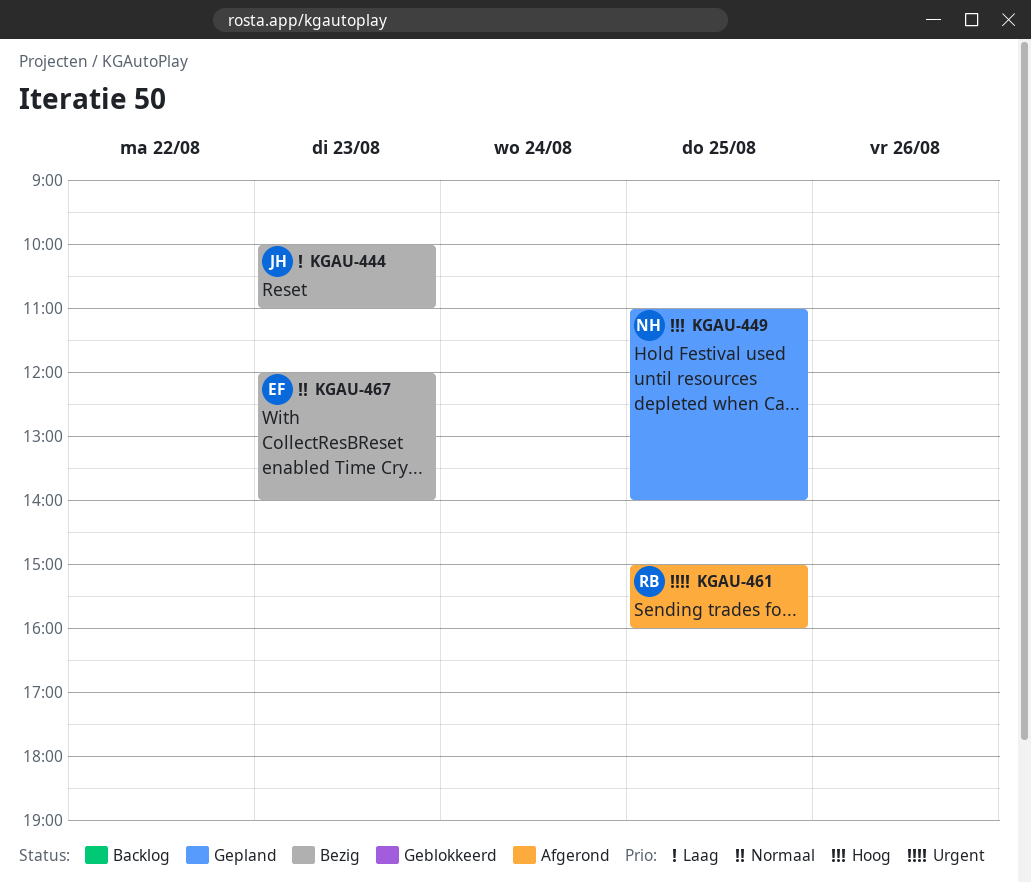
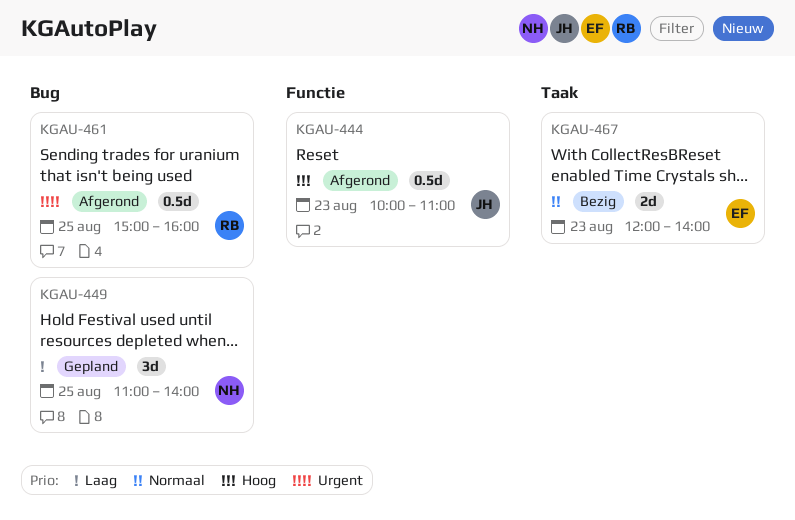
KGAU-444, status: Bezig -> Afgerond
KGAU-444, priority: Laag -> Hoog
KGAU-449, priority: Hoog -> Laag

